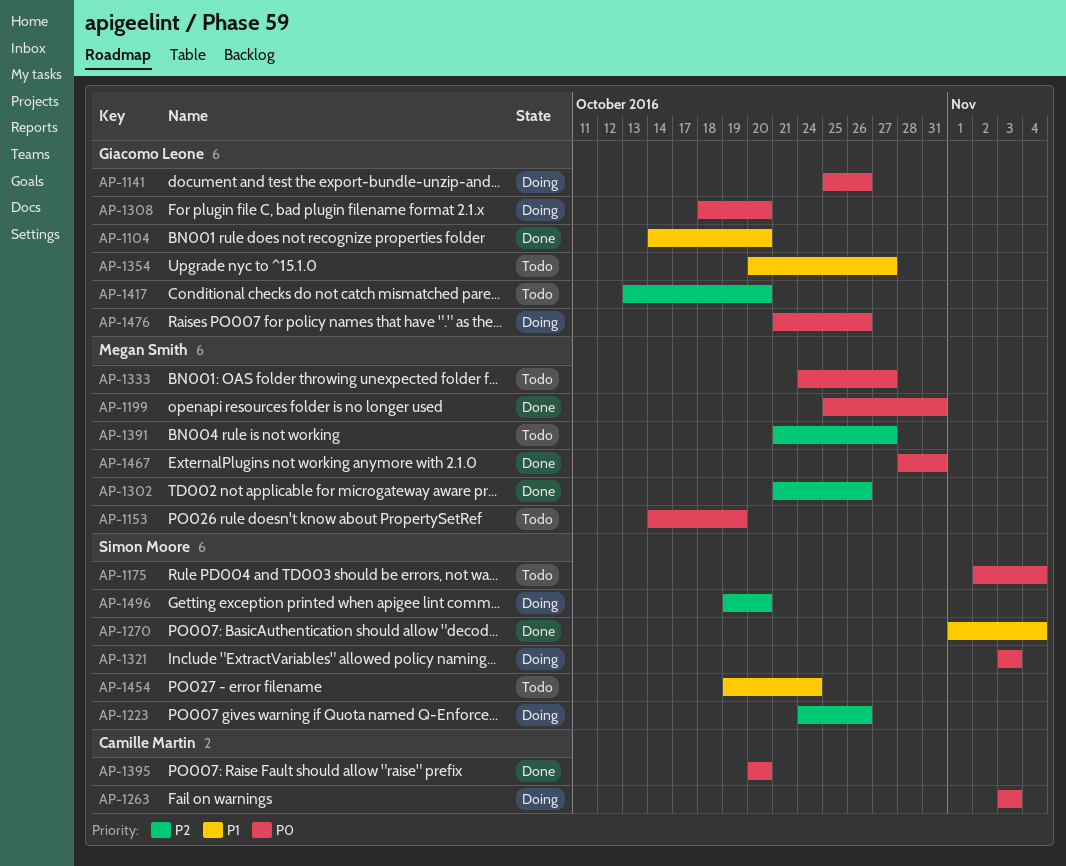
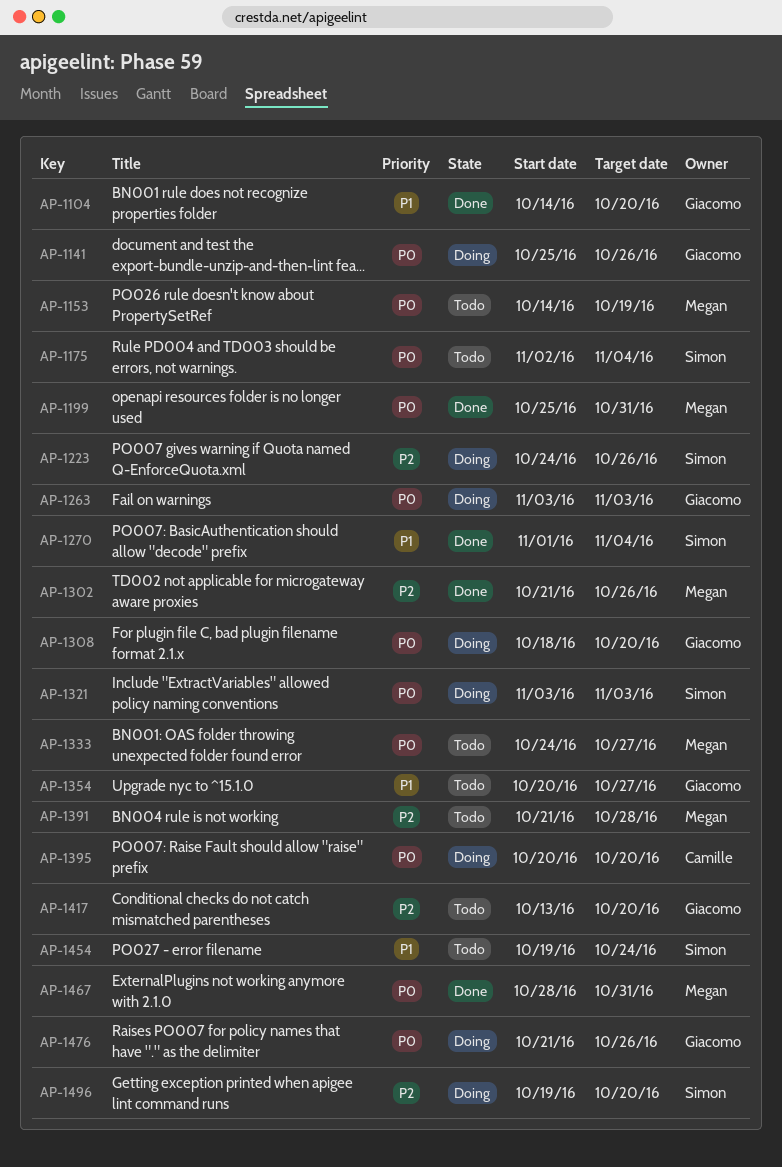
AP-1263, owner: Camille Martin -> Giacomo Leone
AP-1391, due: Oct 27 -> Oct 28
AP-1395, status: Done -> Doing

